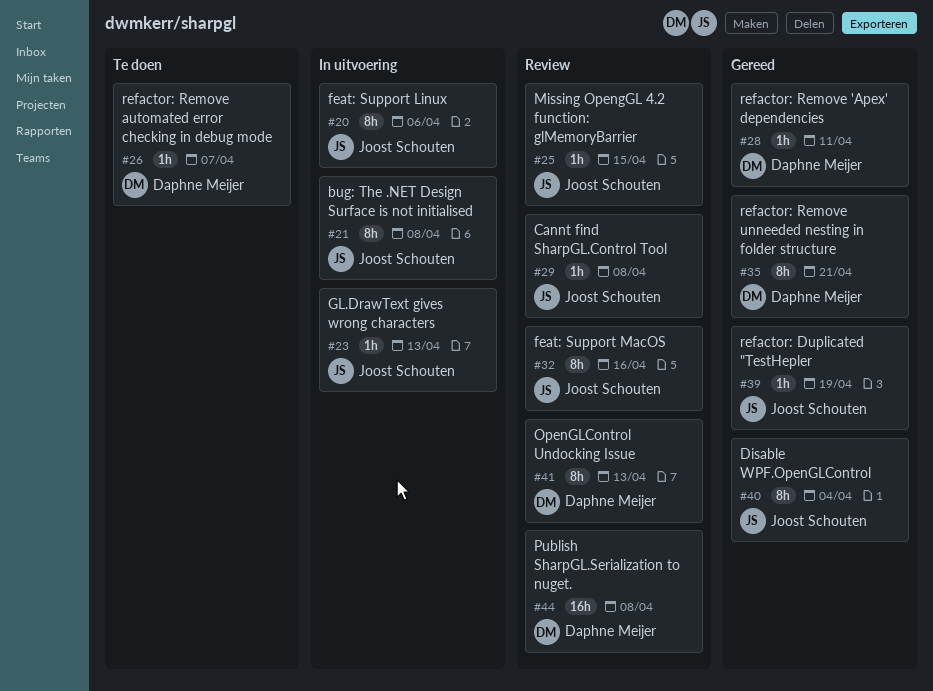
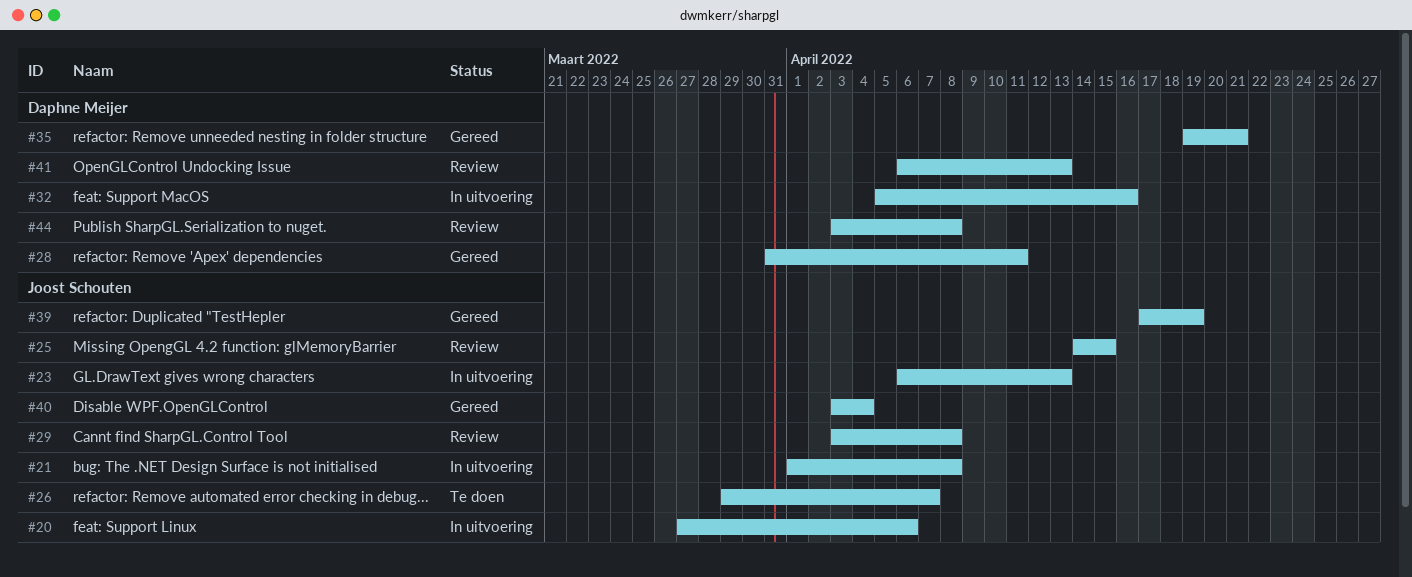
#26, owner: Daphne Meijer -> Joost Schouten
#32, status: Review -> In uitvoering
#32, owner: Joost Schouten -> Daphne Meijer

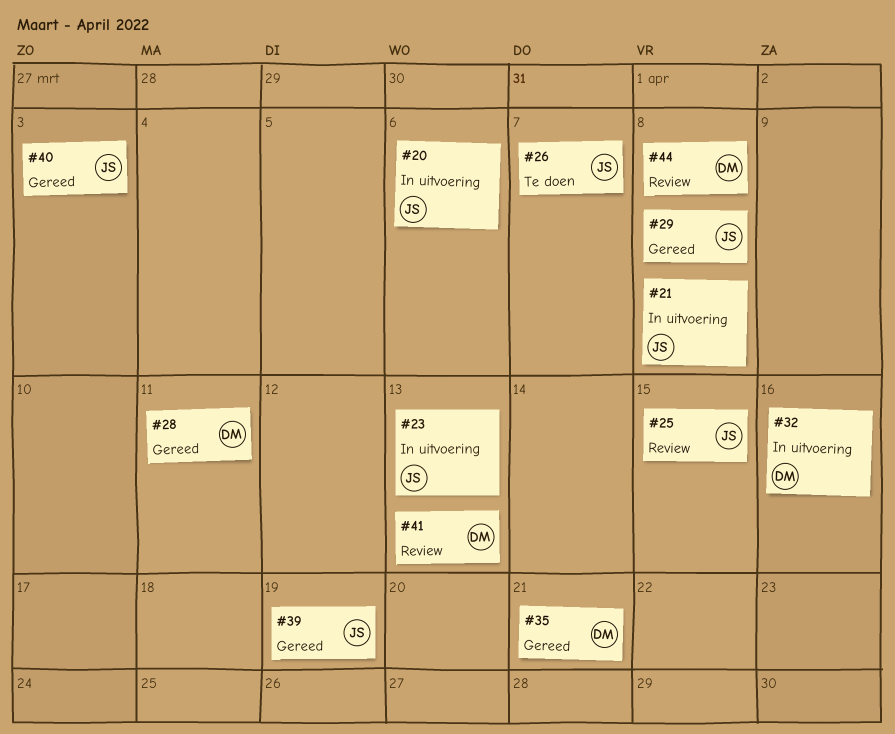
#29, status: Review -> Gereed
#40, due: Apr 4 -> Apr 3

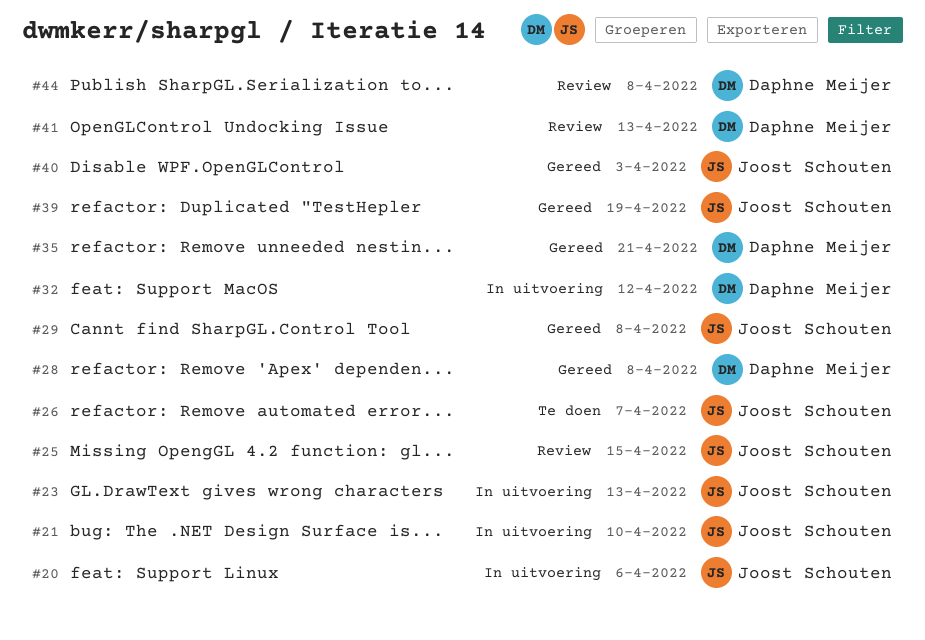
#21, due: Apr 8 -> Apr 10
#28, due: Apr 11 -> Apr 8
#32, due: Apr 16 -> Apr 12

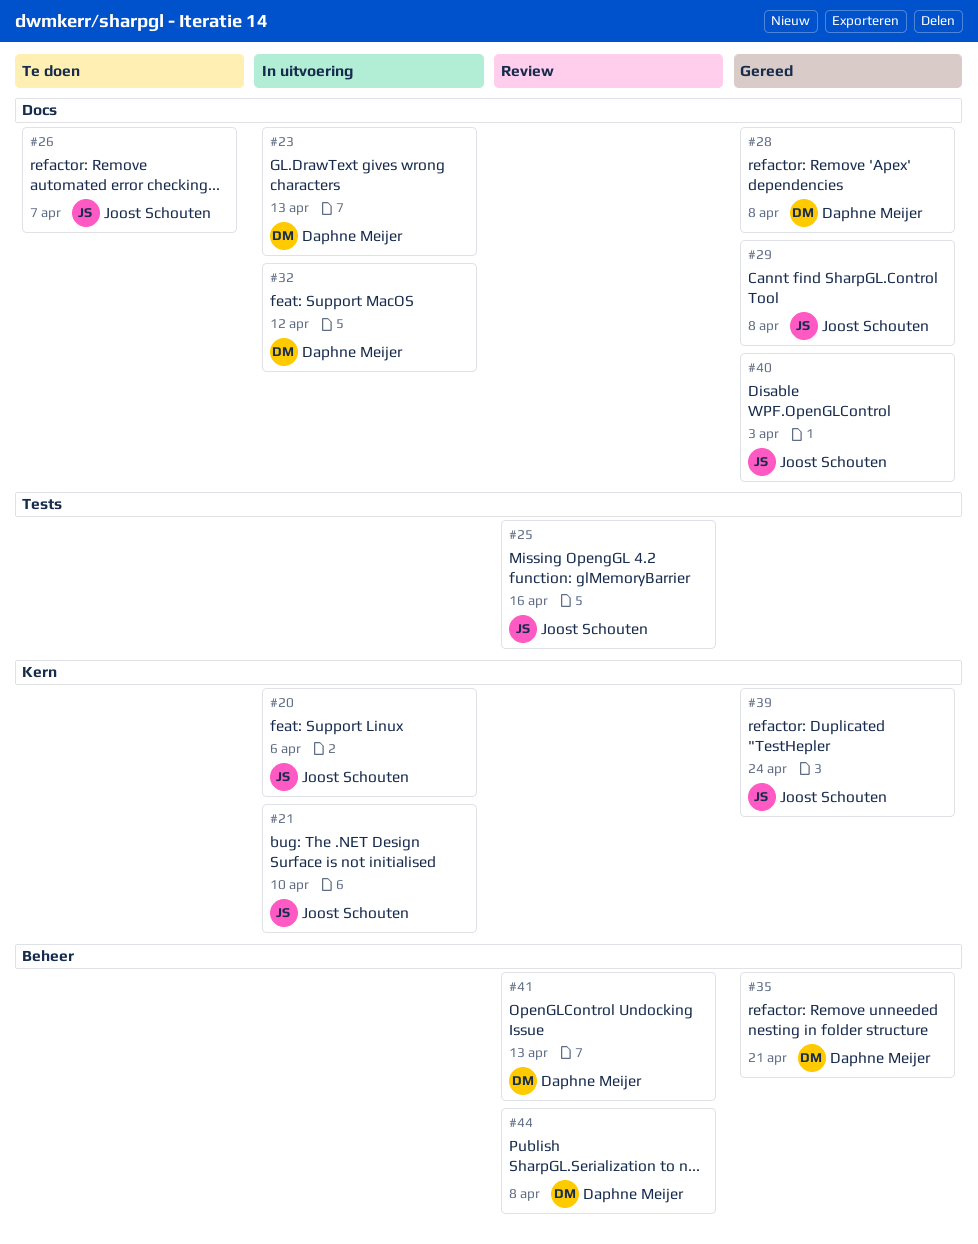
#23, owner: Joost Schouten -> Daphne Meijer
#25, due: Apr 15 -> Apr 16
#39, due: Apr 19 -> Apr 24

